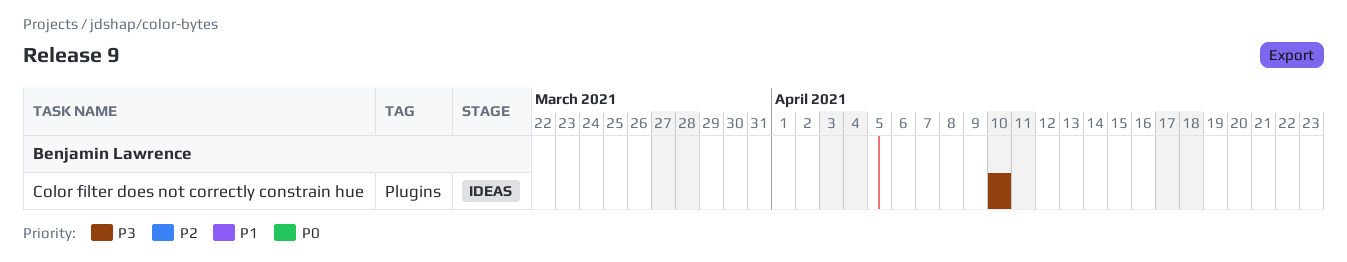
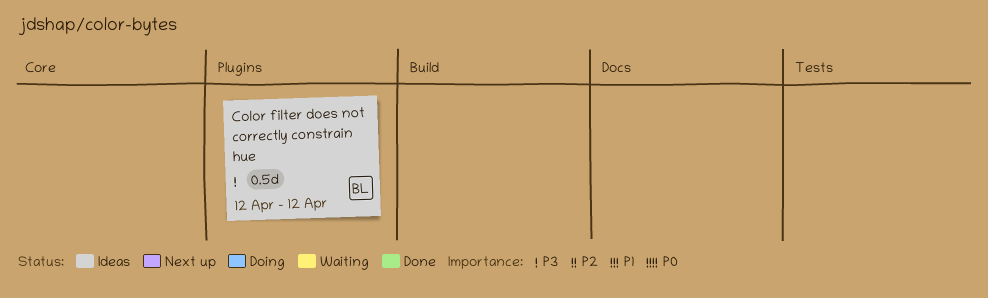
Color filter does not correctly constrain hue, start: Apr 10 -> Apr 12
Color filter does not correctly constrain hue, due: Apr 10 -> Apr 12

